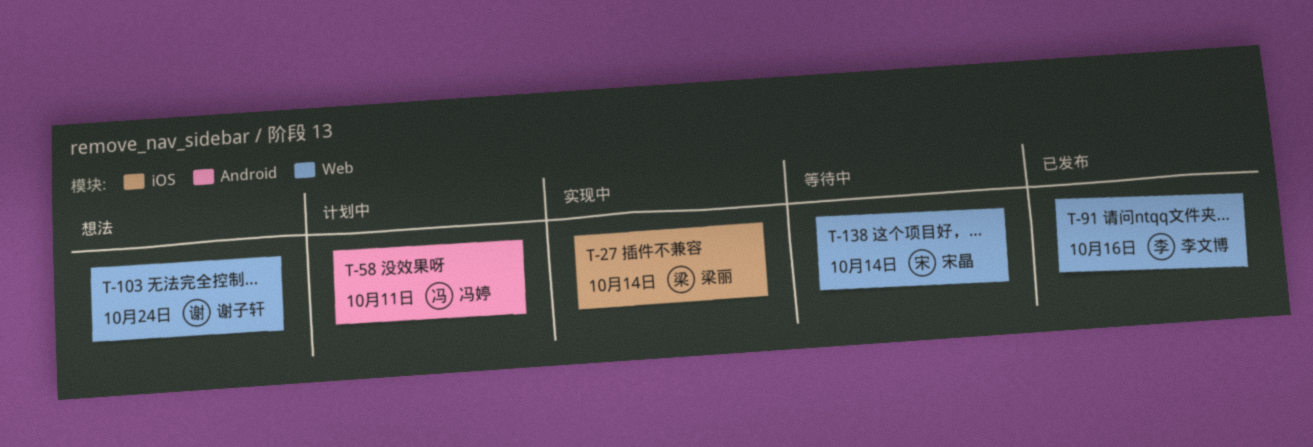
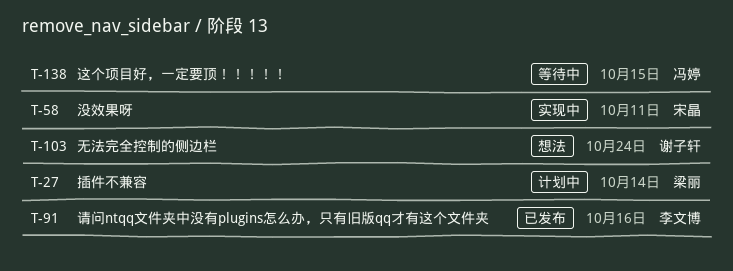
T-27, status: 实现中 -> 计划中
T-58, status: 计划中 -> 实现中
T-58, owner: 冯婷 -> 宋晶
T-138, owner: 宋晶 -> 冯婷
T-138, due: Oct 14 -> Oct 15

